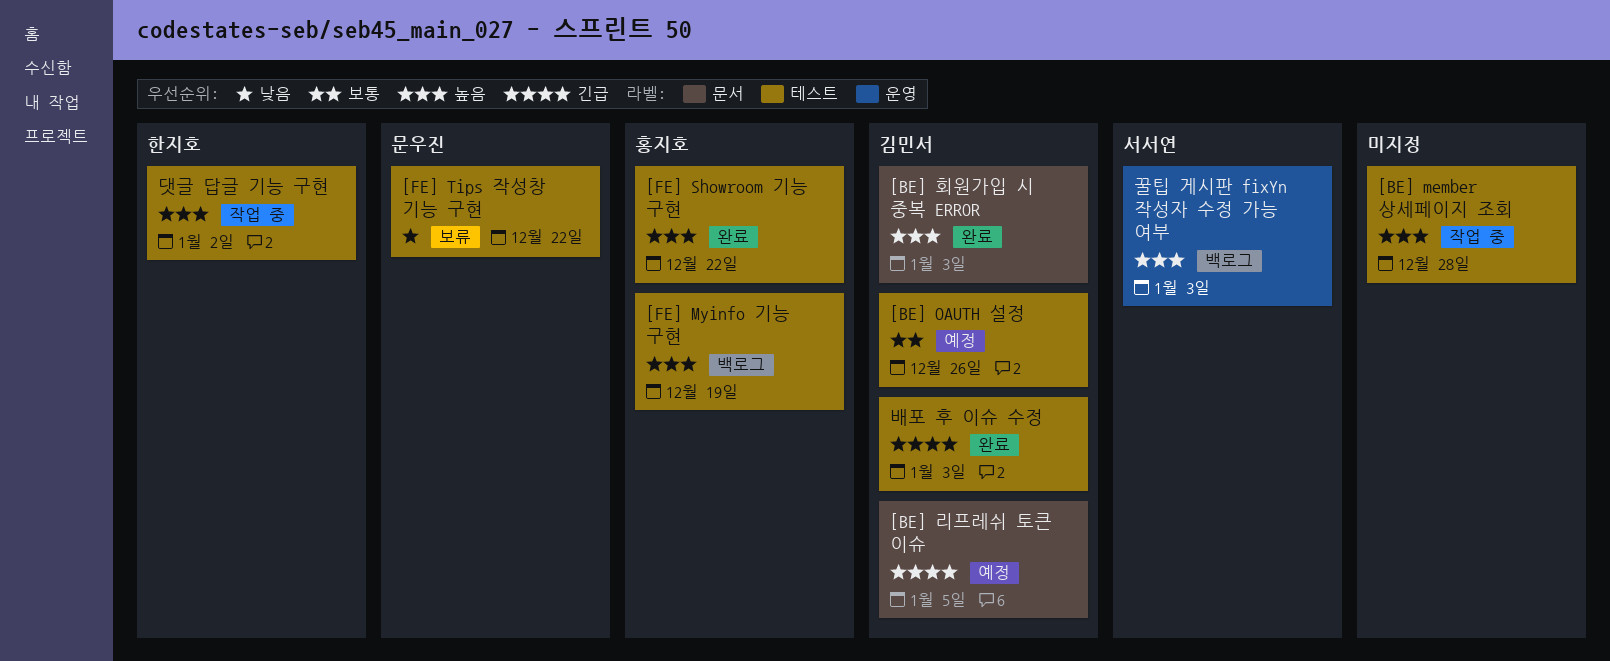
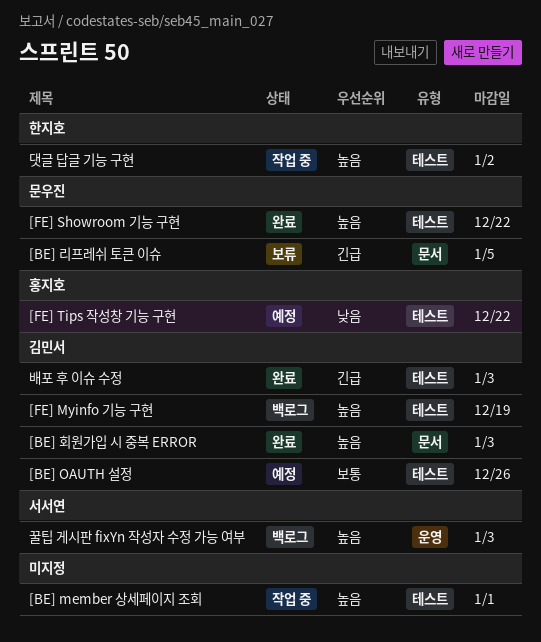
[BE] member 상세페이지 조회, due: Dec 28 -> Jan 1
[BE] 리프레쉬 토큰 이슈, status: 예정 -> 보류
[BE] 리프레쉬 토큰 이슈, owner: 김민서 -> 문우진
[FE] Myinfo 기능 구현, owner: 홍지호 -> 김민서
[FE] Showroom 기능 구현, owner: 홍지호 -> 문우진
[FE] Tips 작성창 기능 구현, status: 보류 -> 예정
[FE] Tips 작성창 기능 구현, owner: 문우진 -> 홍지호

